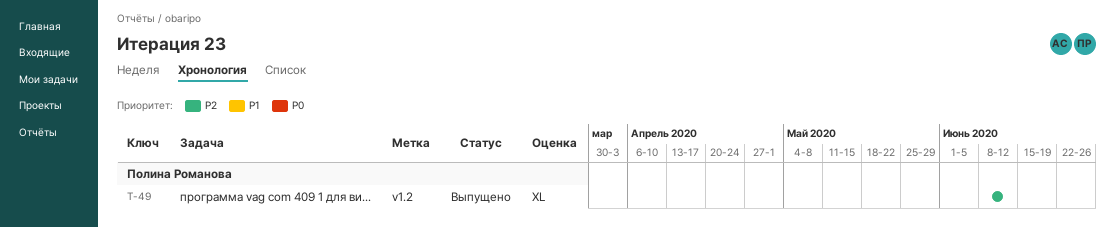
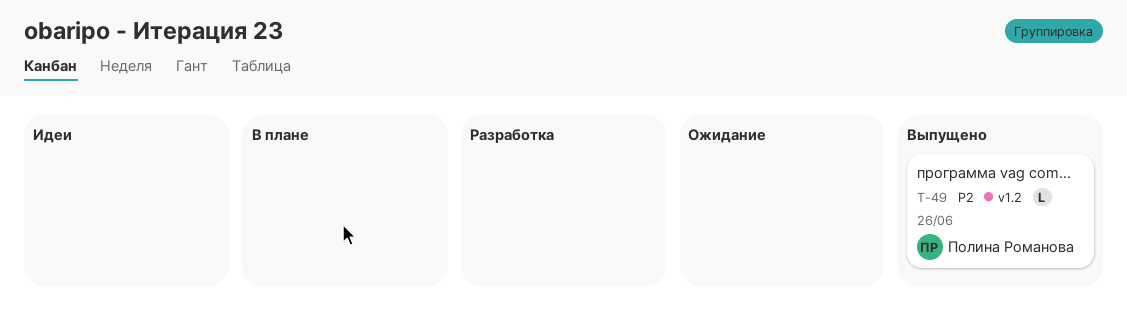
T-49, estimate: XL -> L
T-49, due: Jun 12 -> Jun 26

